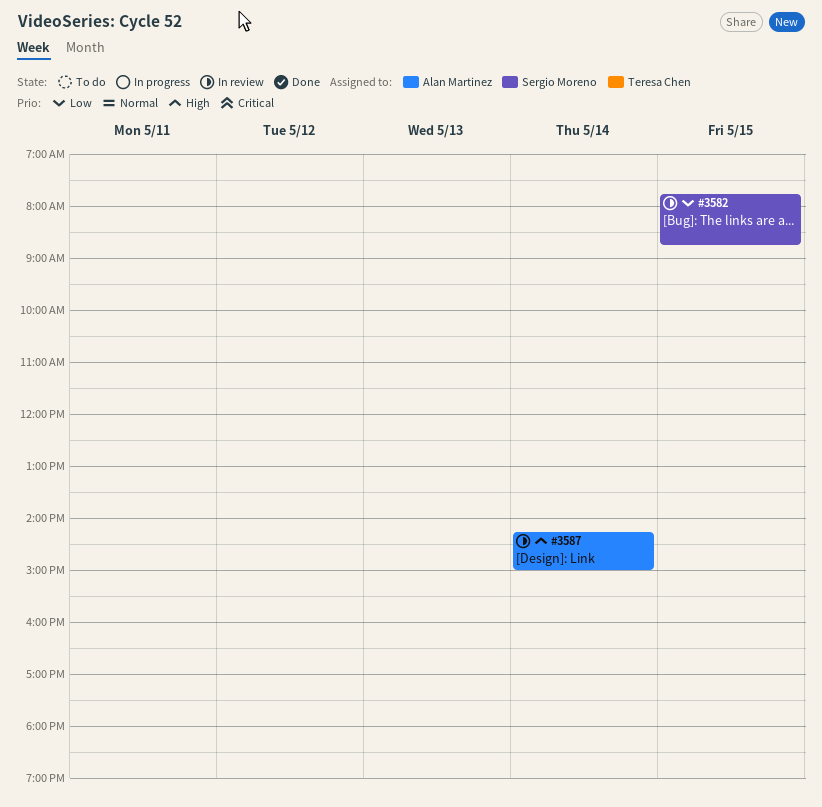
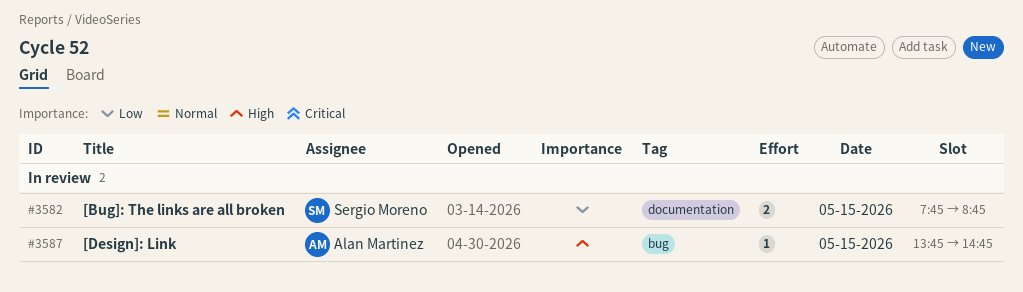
#3587, day: May 14 -> May 15
#3587, begins: 14:15 -> 13:45
#3587, ends: 15:00 -> 14:45

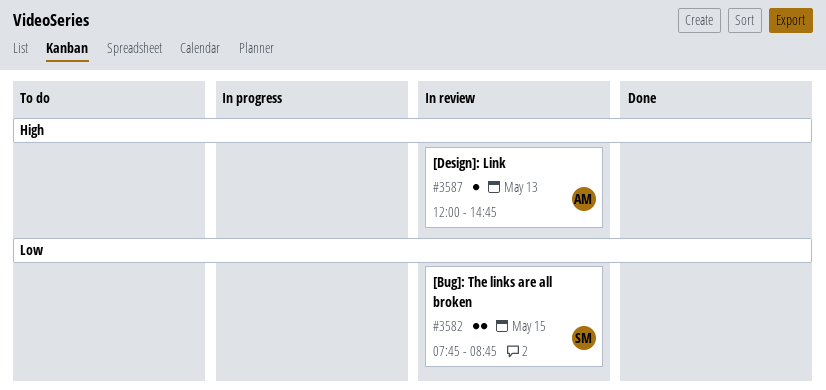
#3587, day: May 15 -> May 13
#3587, begins: 13:45 -> 12:00

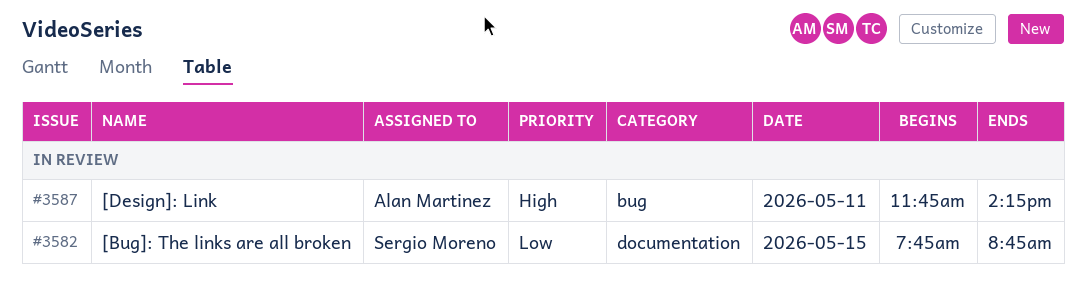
#3587, day: May 13 -> May 11
#3587, begins: 12:00 -> 11:45
#3587, ends: 14:45 -> 14:15

